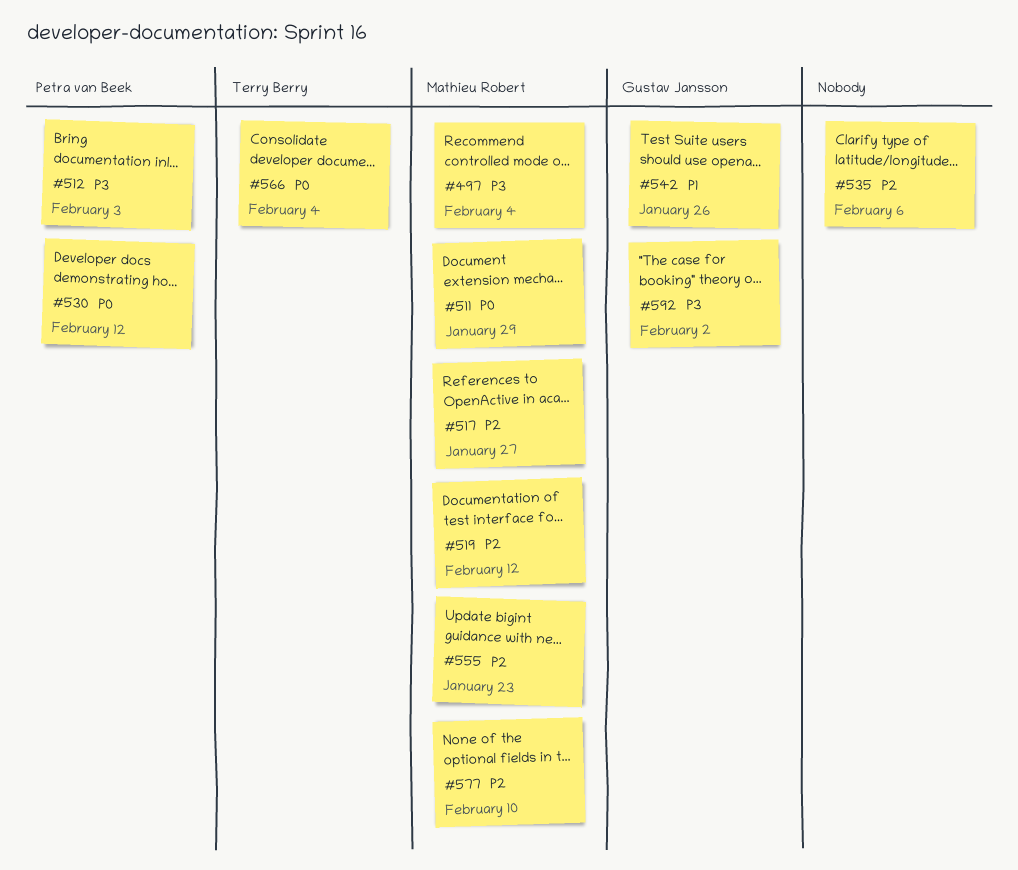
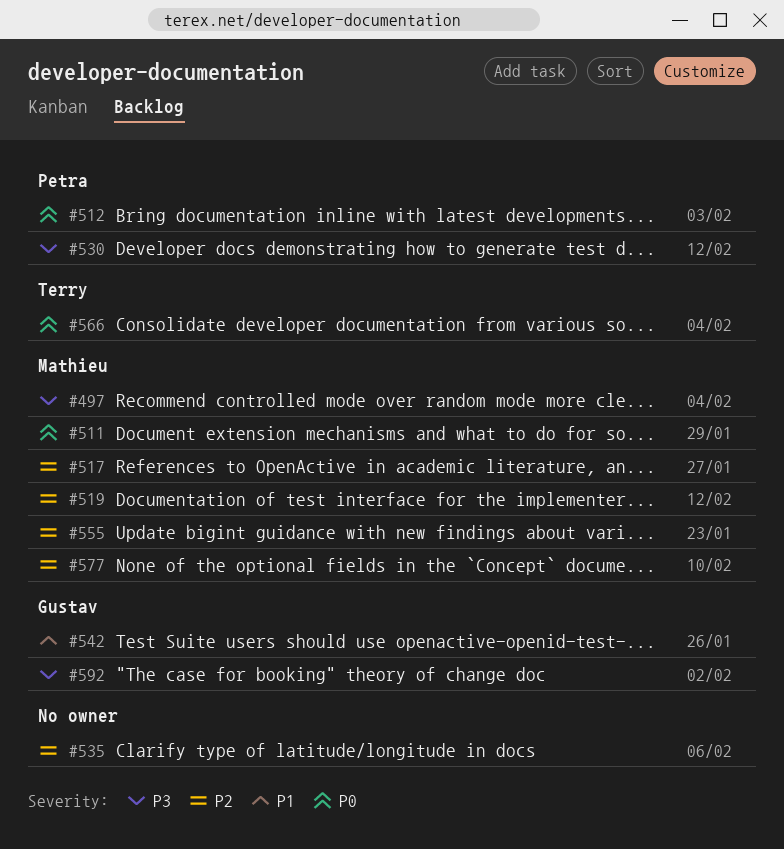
#512, priority: P3 -> P0
#530, priority: P0 -> P3

